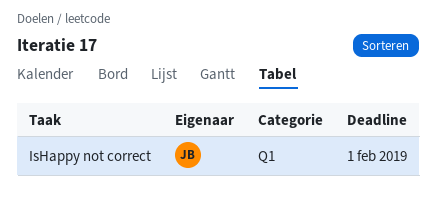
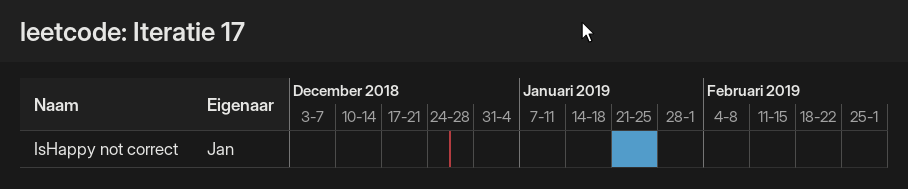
IsHappy not correct, due: Feb 1 -> Jan 25

